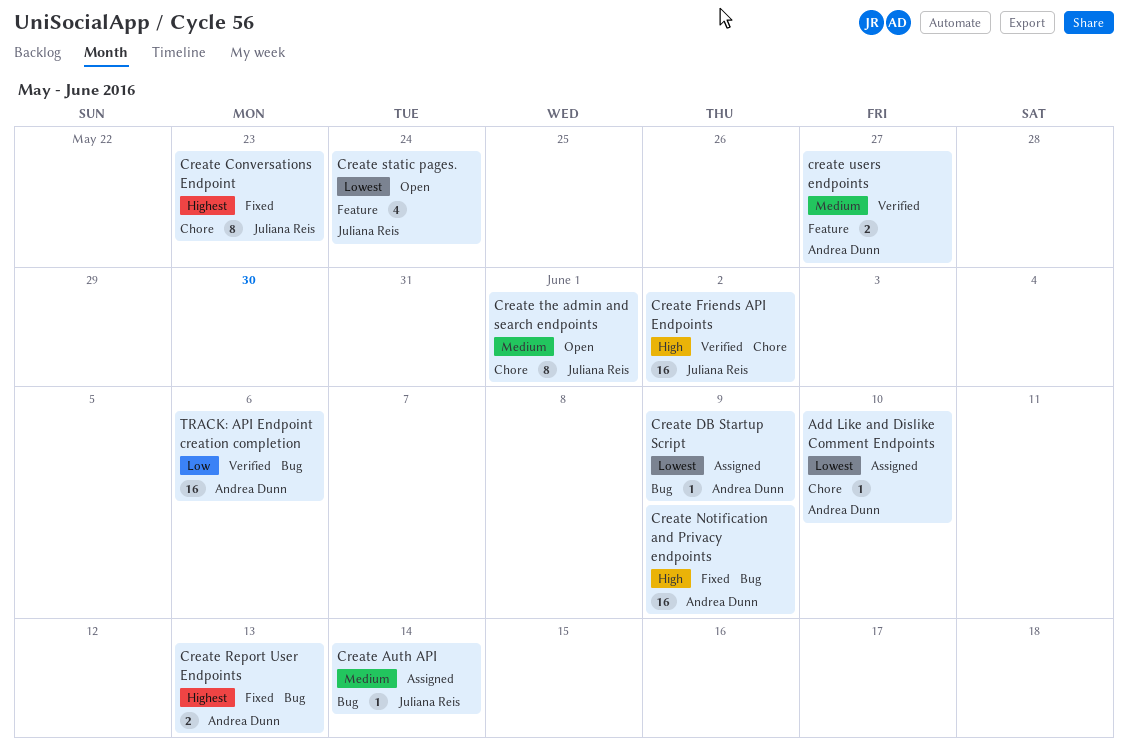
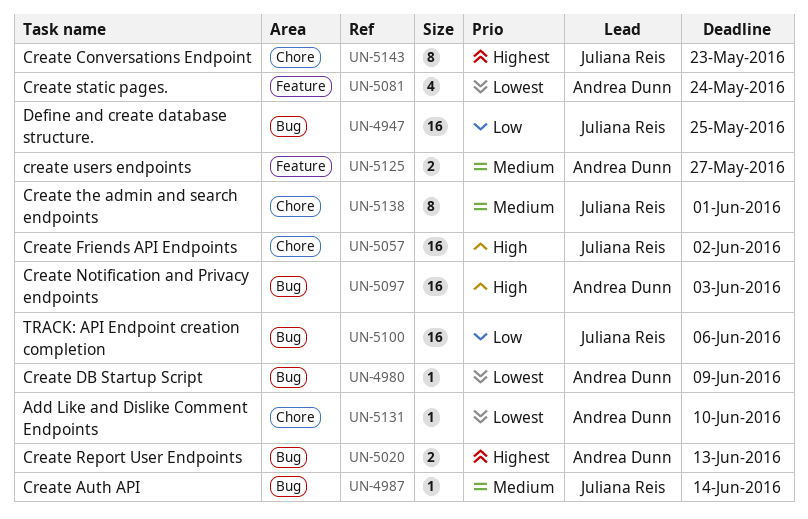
Create Notification and Privacy endpoints, due: Jun 9 -> Jun 3
Create static pages., owner: Juliana Reis -> Andrea Dunn
Define and create database structure.: none -> present
TRACK: API Endpoint creation completion, owner: Andrea Dunn -> Juliana Reis

